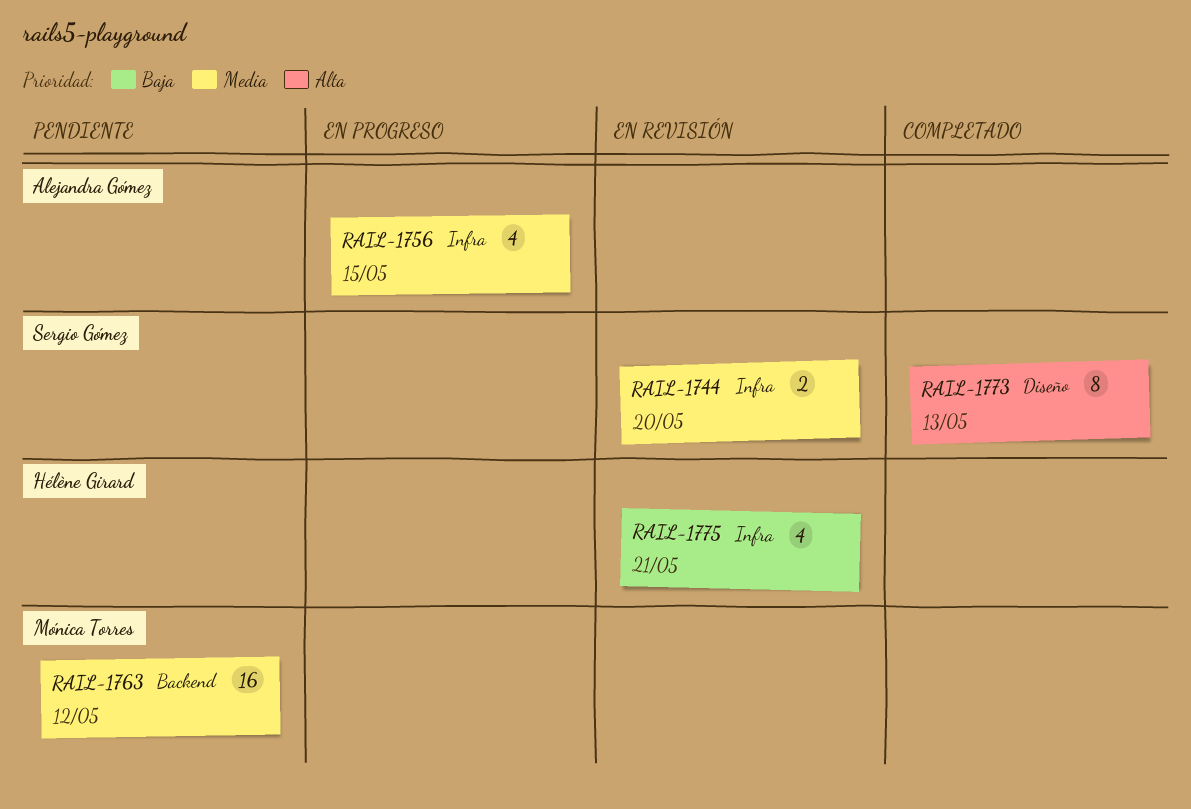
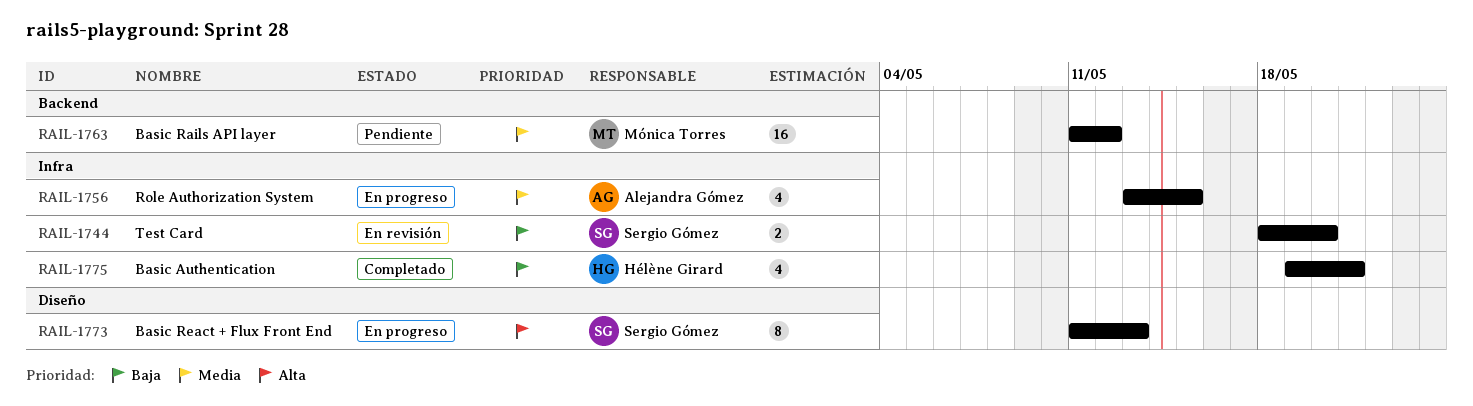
RAIL-1744, priority: Media -> Baja
RAIL-1773, status: Completado -> En progreso
RAIL-1775, status: En revisión -> Completado

